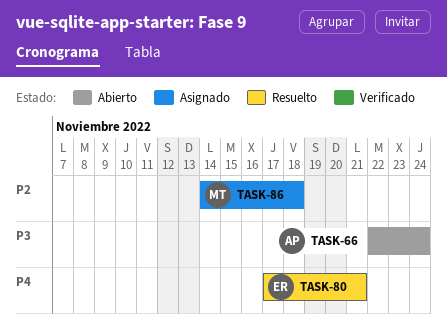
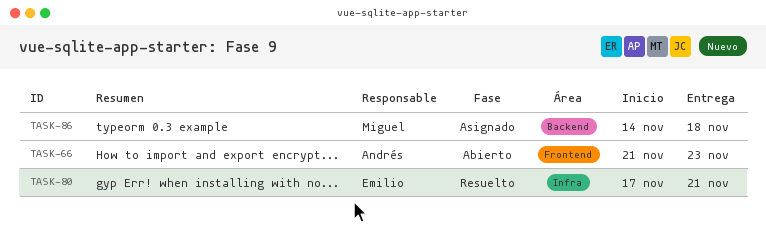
TASK-66, start: Nov 22 -> Nov 21
TASK-66, due: Nov 24 -> Nov 23

